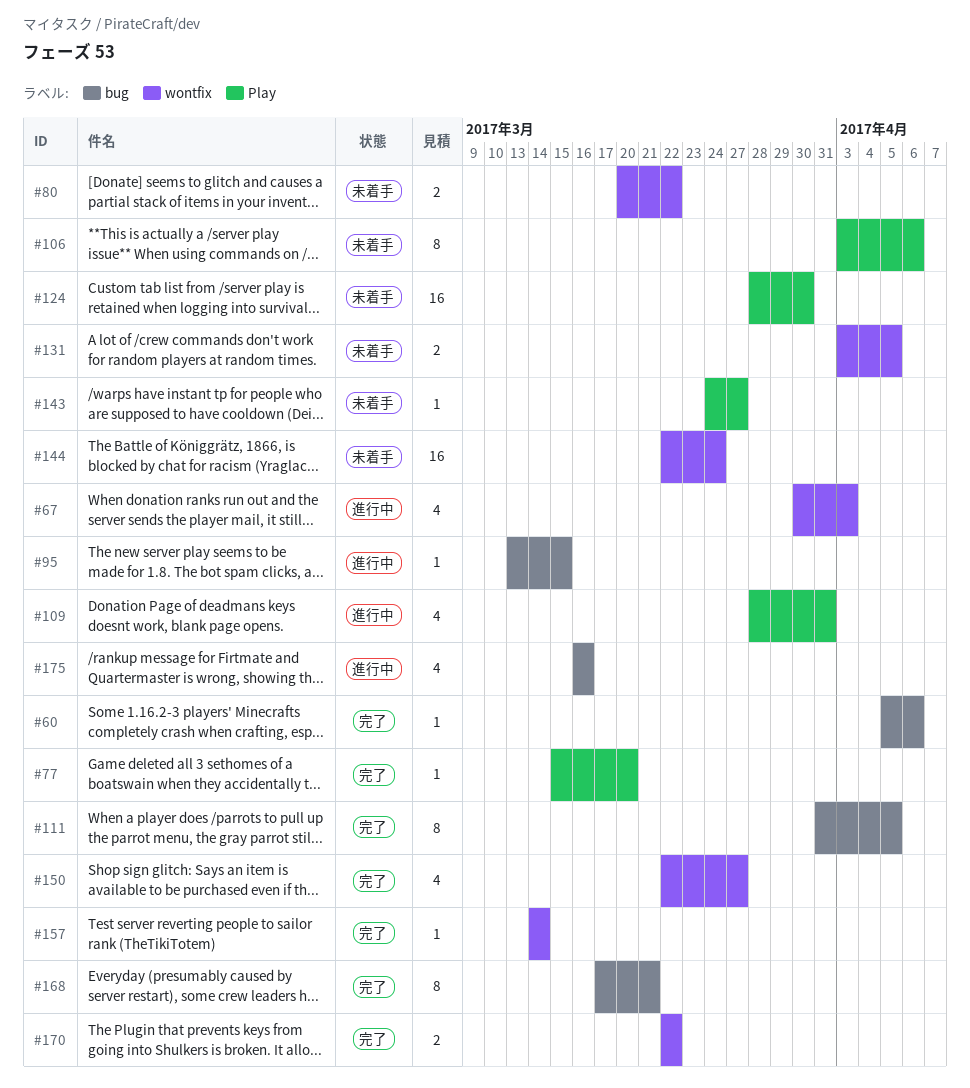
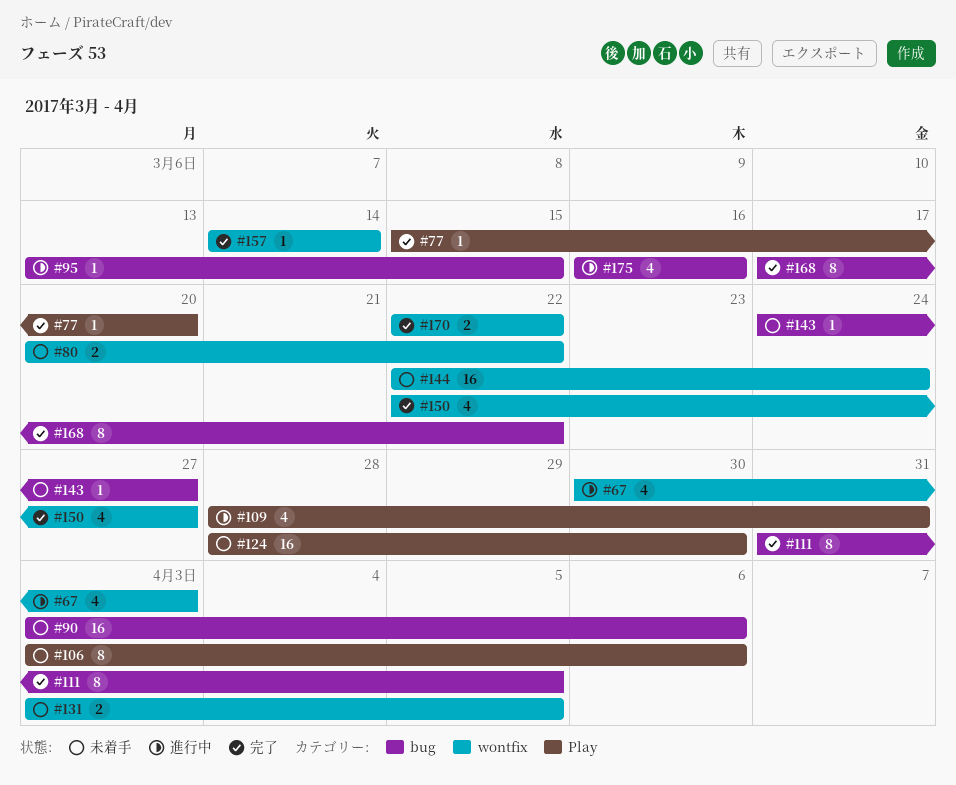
#60: present -> none
#90: none -> present
#143, label: Play -> bug
#168, due: Mar 21 -> Mar 22

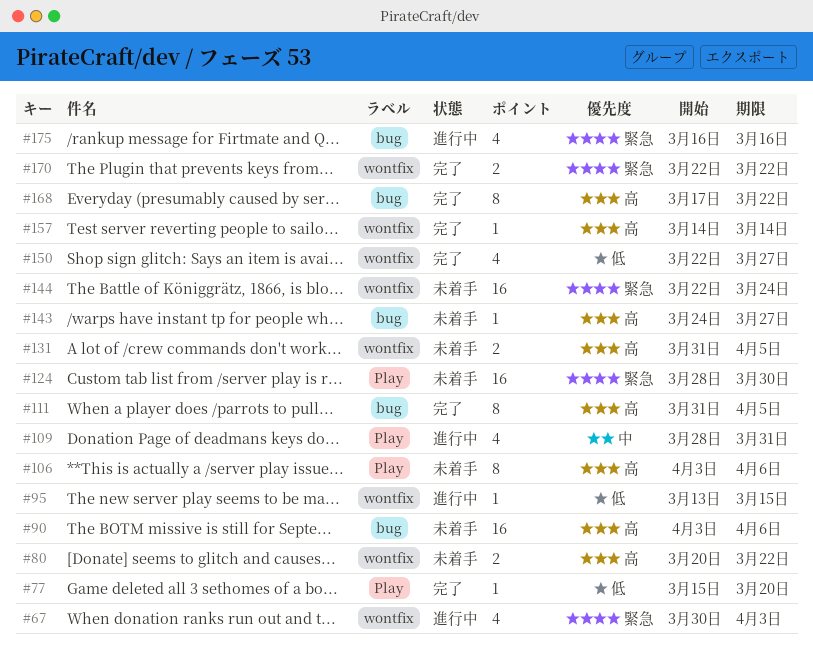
#95, label: bug -> wontfix
#131, start: Apr 3 -> Mar 31

